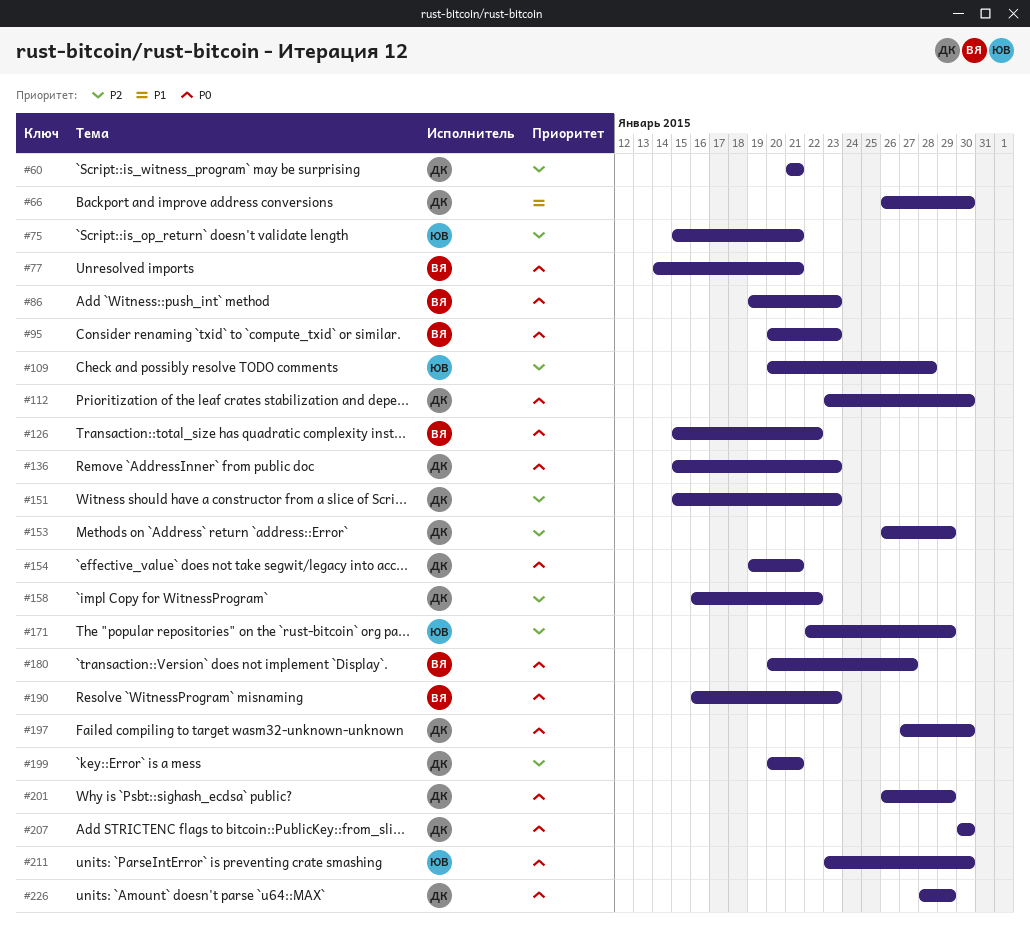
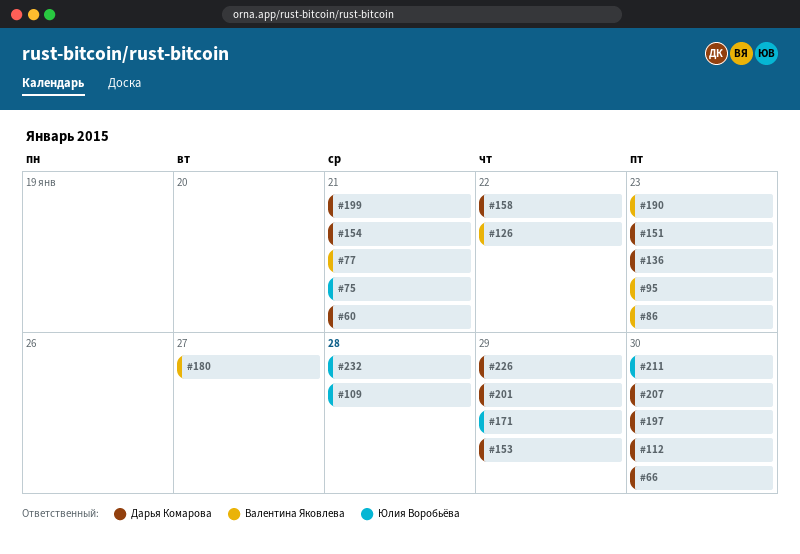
#232: none -> present

